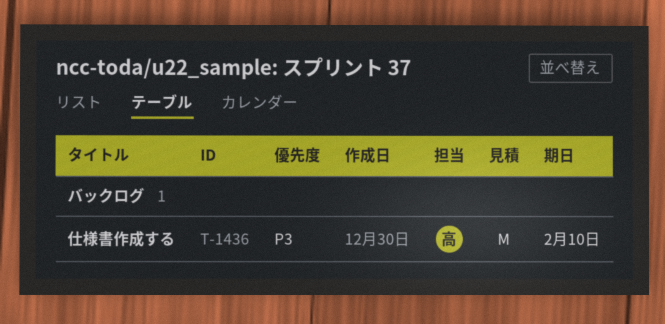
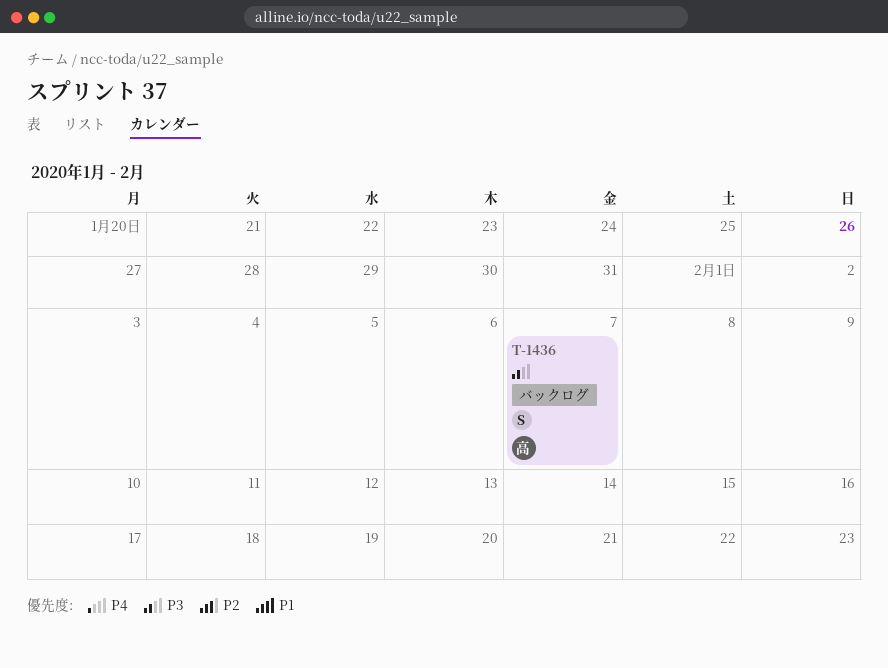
T-1436, estimate: M -> S
T-1436, due: Feb 10 -> Feb 7

